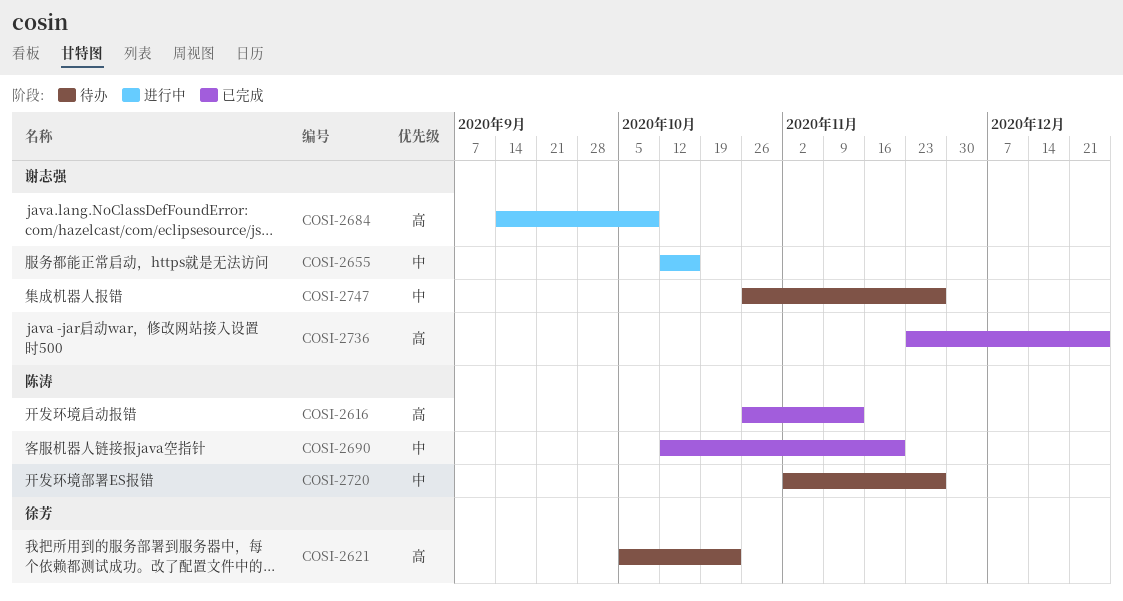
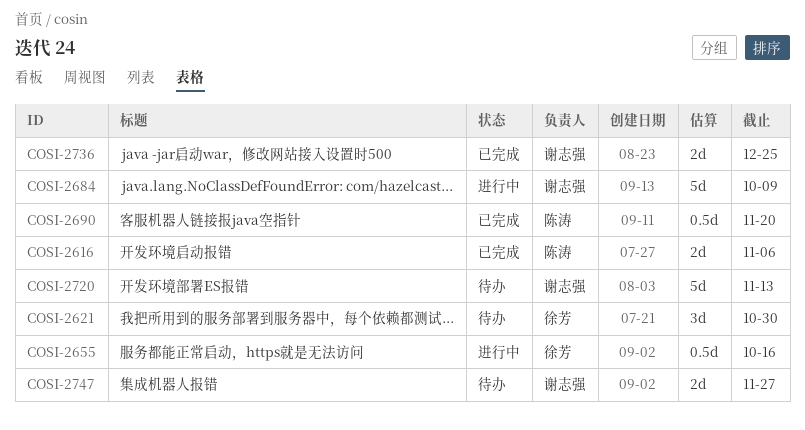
COSI-2616, due: Nov 13 -> Nov 6
COSI-2621, due: Oct 23 -> Oct 30
COSI-2655, owner: 谢志强 -> 徐芳
COSI-2720, owner: 陈涛 -> 谢志强
COSI-2720, due: Nov 27 -> Nov 13

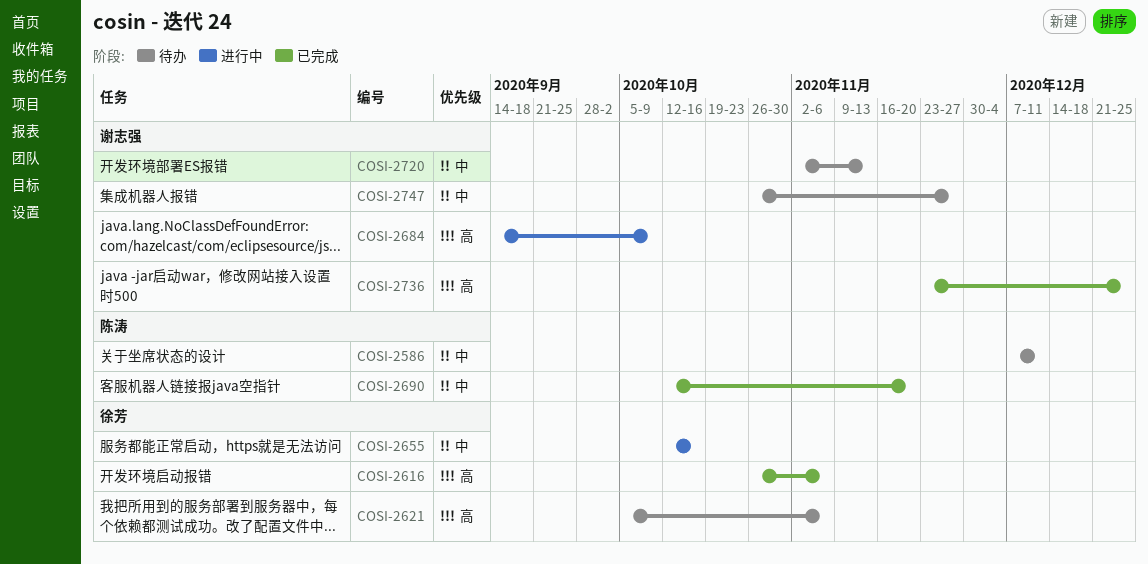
COSI-2586: none -> present
COSI-2616, owner: 陈涛 -> 徐芳
COSI-2621, due: Oct 30 -> Nov 6

